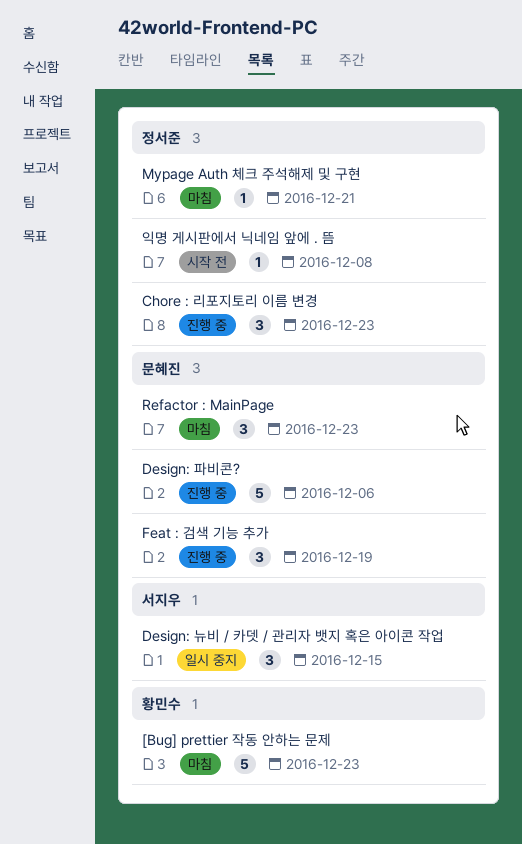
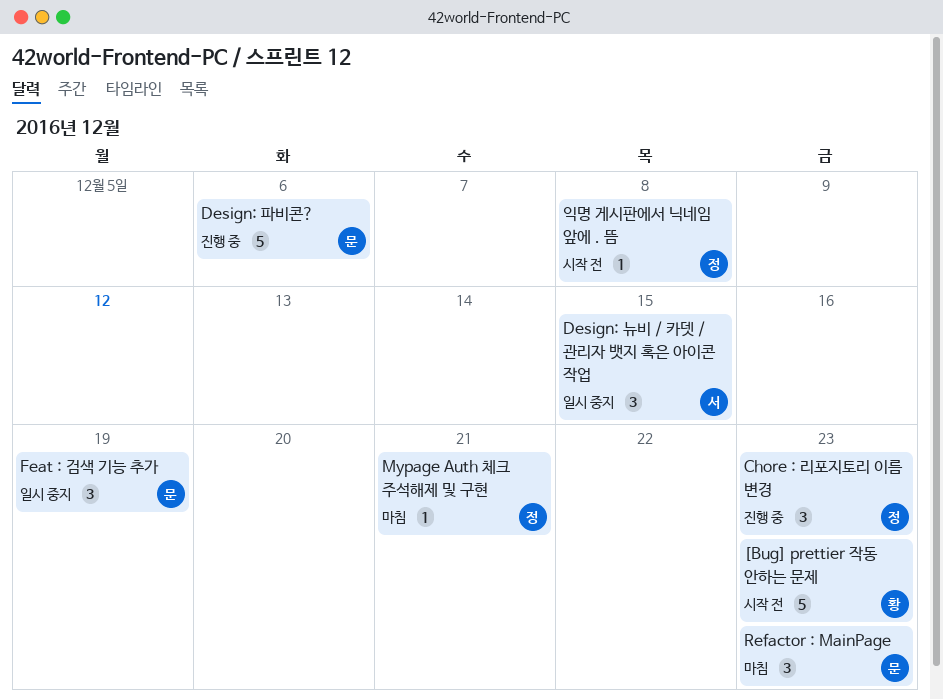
[Bug] prettier 작동 안하는 문제, status: 마침 -> 시작 전
Feat : 검색 기능 추가, status: 진행 중 -> 일시 중지

